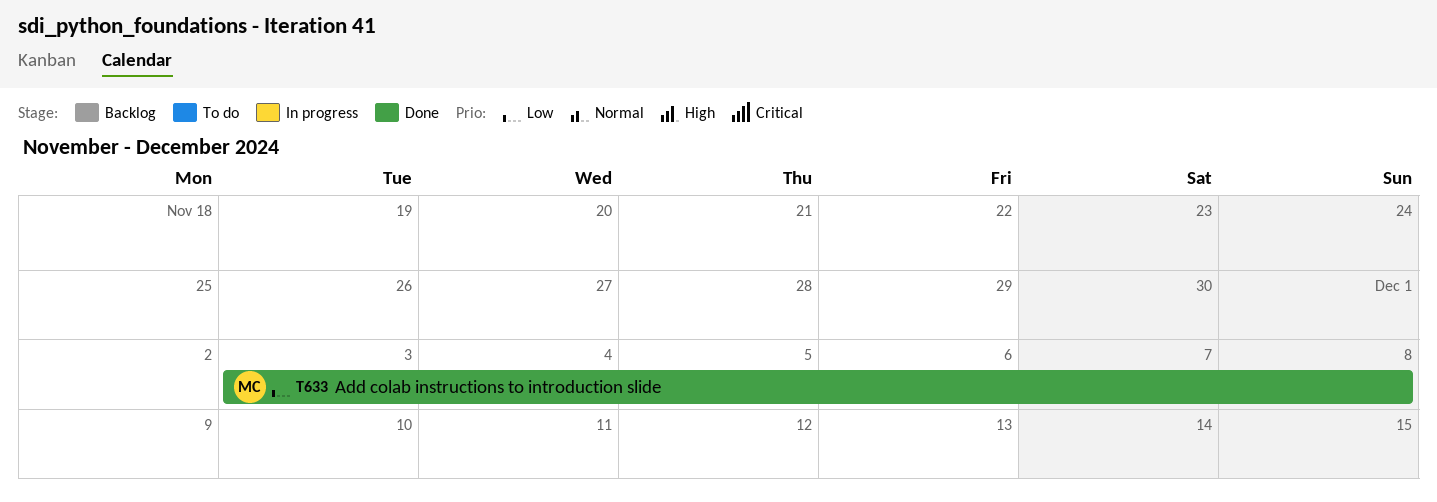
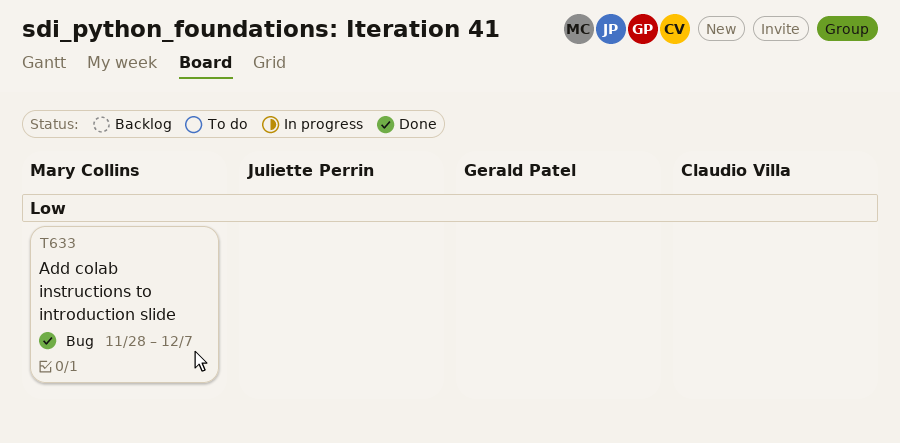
T633, start: Dec 3 -> Nov 28
T633, due: Dec 8 -> Dec 7

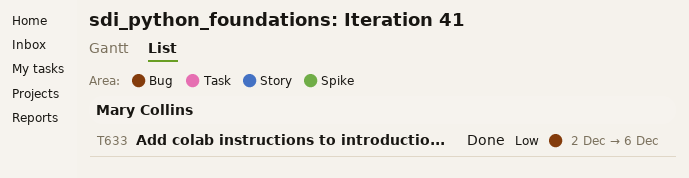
T633, start: Nov 28 -> Dec 2
T633, due: Dec 7 -> Dec 6

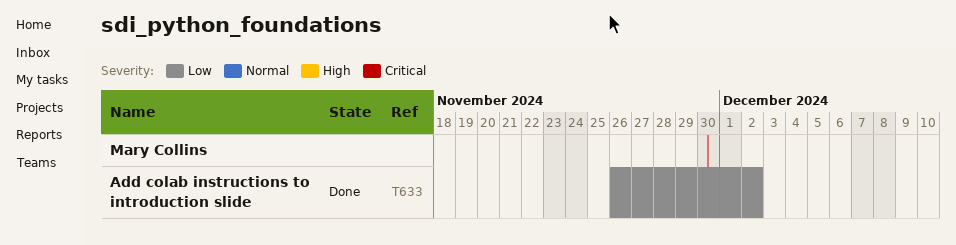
T633, start: Dec 2 -> Nov 26
T633, due: Dec 6 -> Dec 2

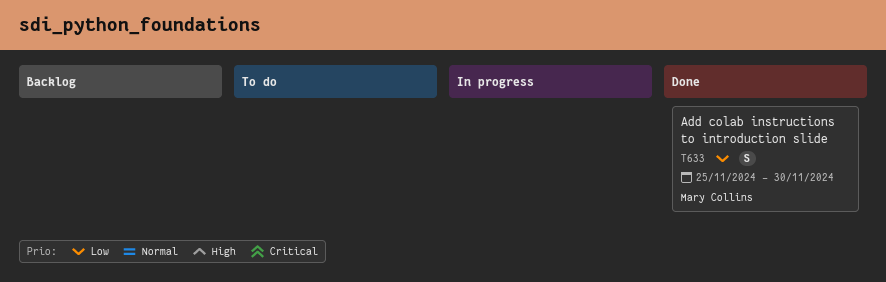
T633, start: Nov 26 -> Nov 25
T633, due: Dec 2 -> Nov 30

